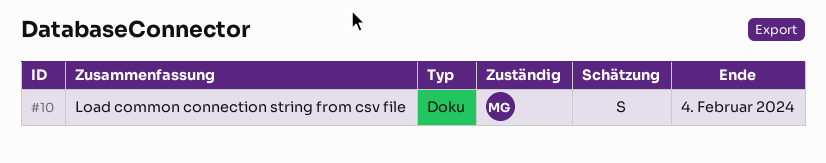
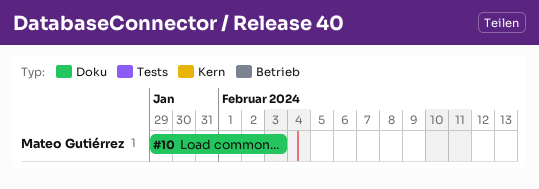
#10, due: Feb 4 -> Feb 3

